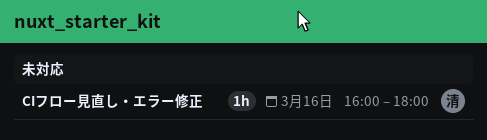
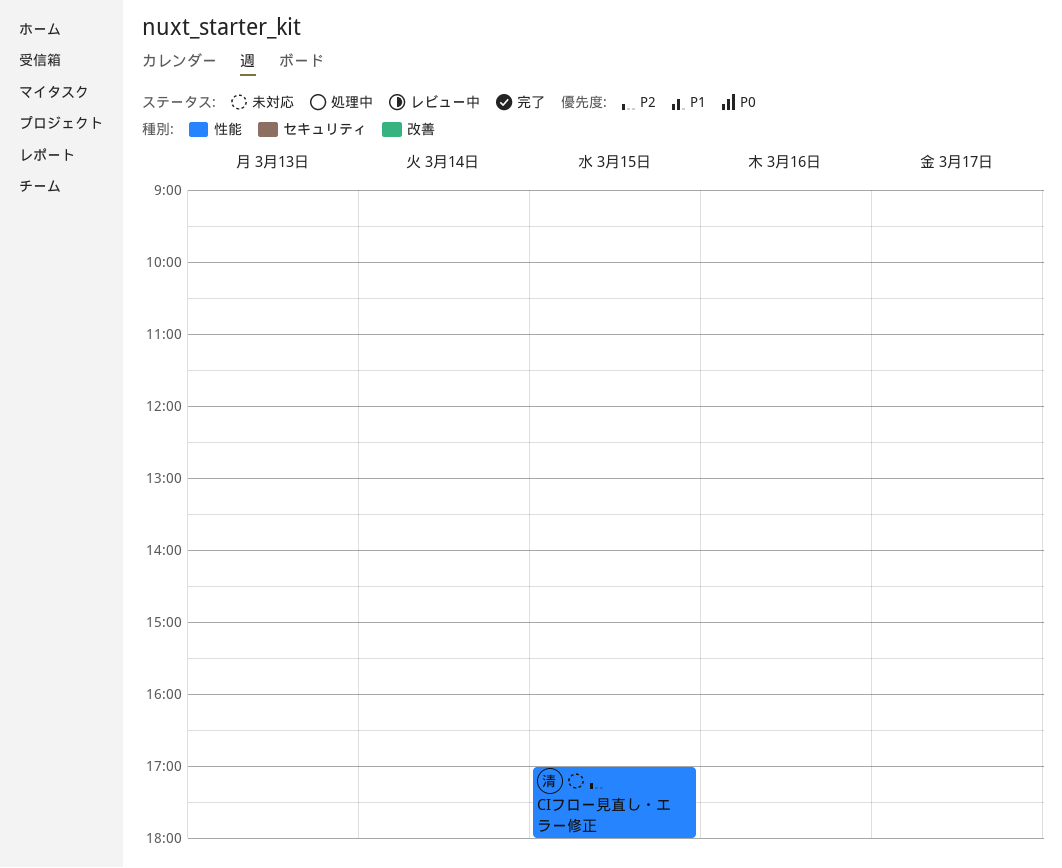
CIフロー見直し・エラー修正, day: Mar 16 -> Mar 15
CIフロー見直し・エラー修正, begins: 16:00 -> 17:00

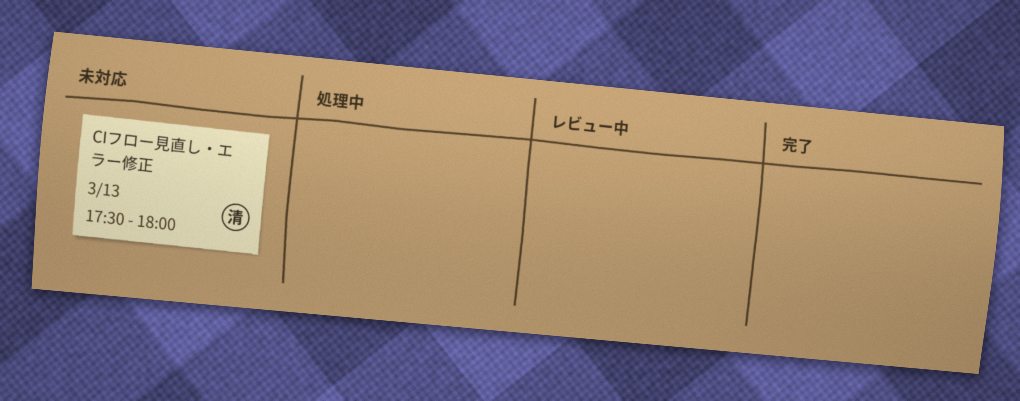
CIフロー見直し・エラー修正, day: Mar 15 -> Mar 13
CIフロー見直し・エラー修正, begins: 17:00 -> 17:30

